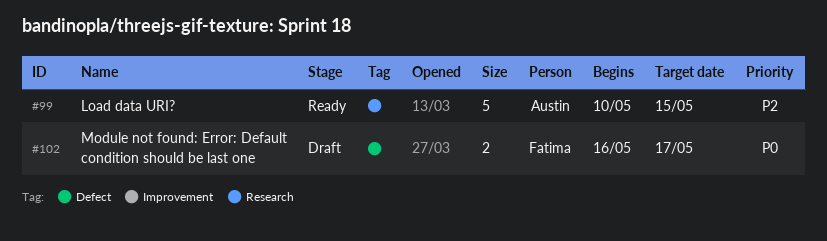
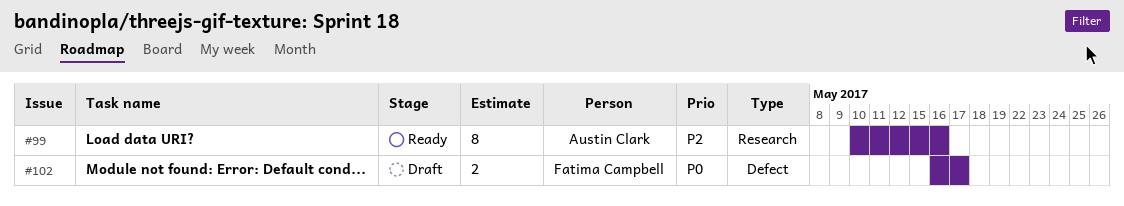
#99, estimate: 5 -> 8
#99, due: May 15 -> May 16

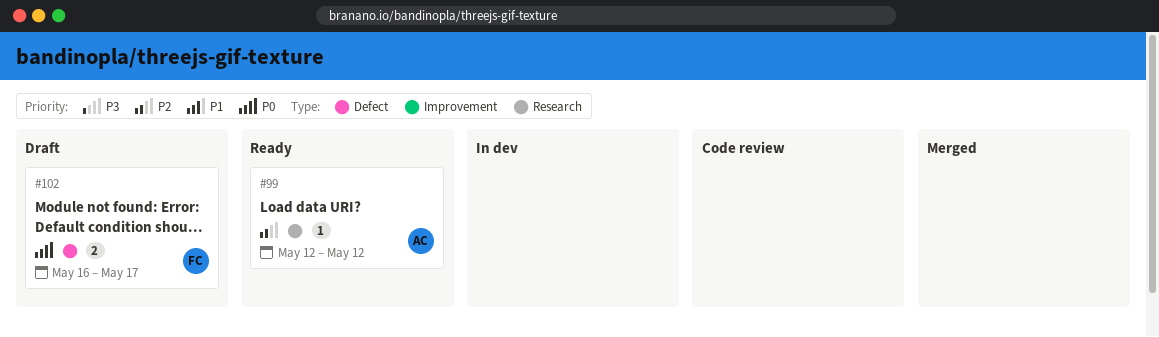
#99, estimate: 8 -> 1
#99, start: May 10 -> May 12
#99, due: May 16 -> May 12

